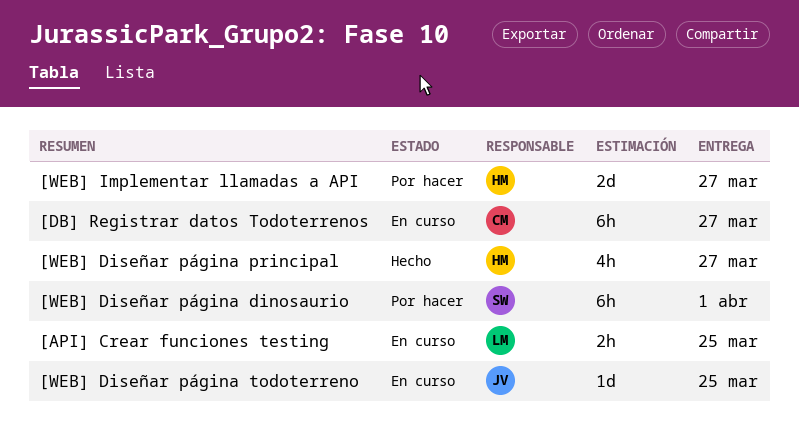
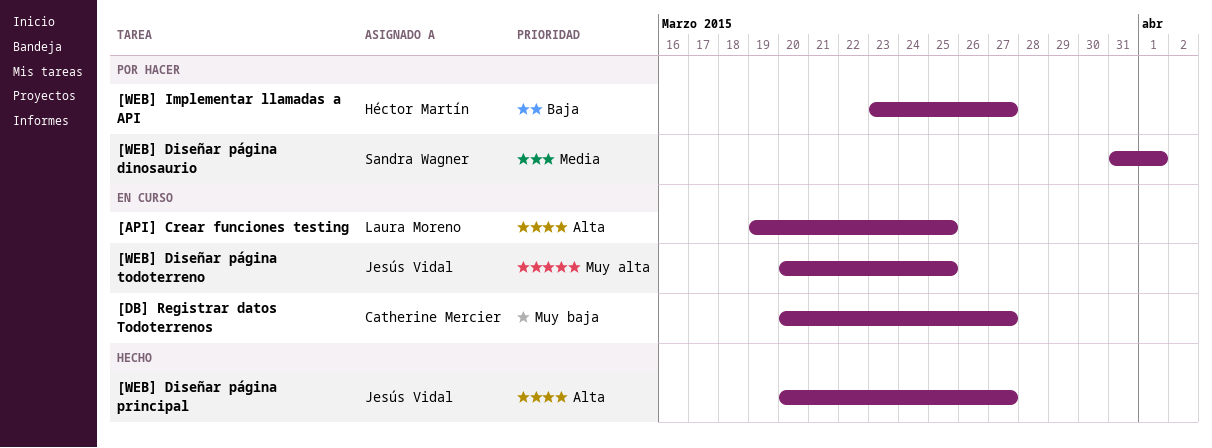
[WEB] Diseñar página principal, owner: Héctor Martín -> Jesús Vidal

